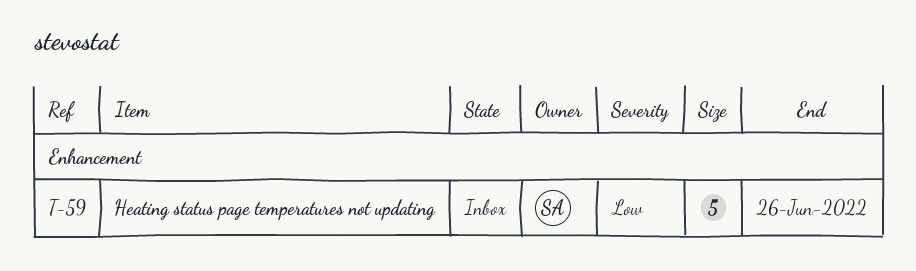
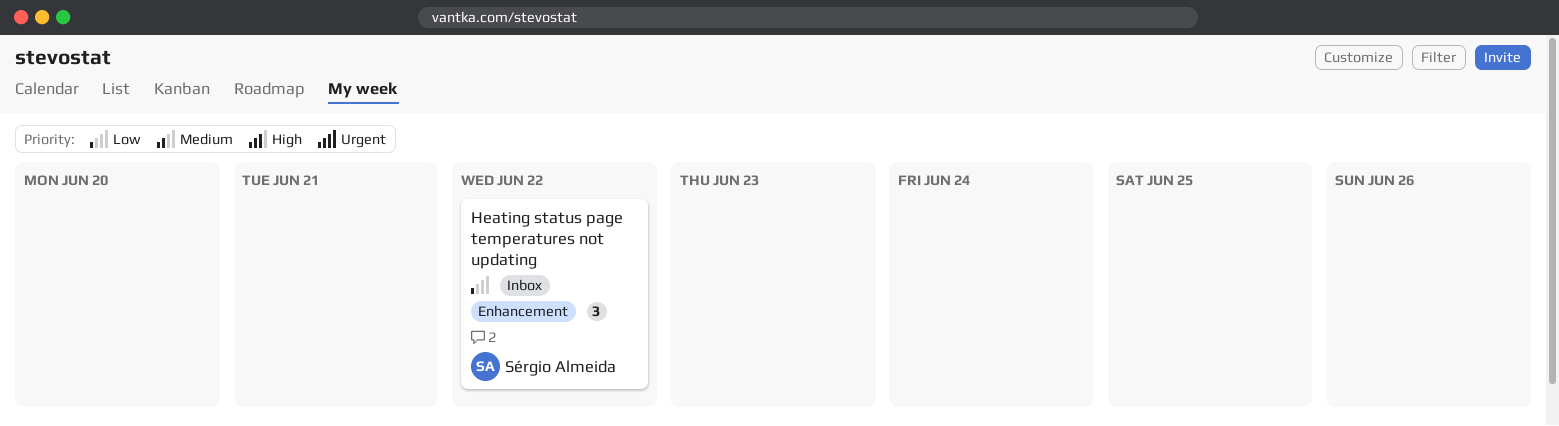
Heating status page temperatures not updating, estimate: 5 -> 3
Heating status page temperatures not updating, due: Jun 26 -> Jun 22

